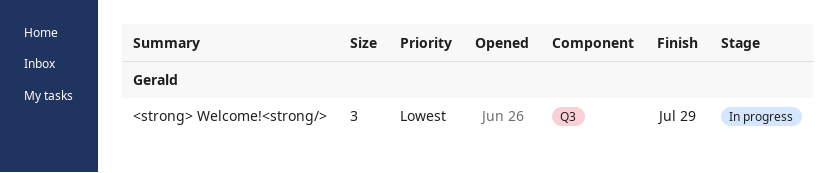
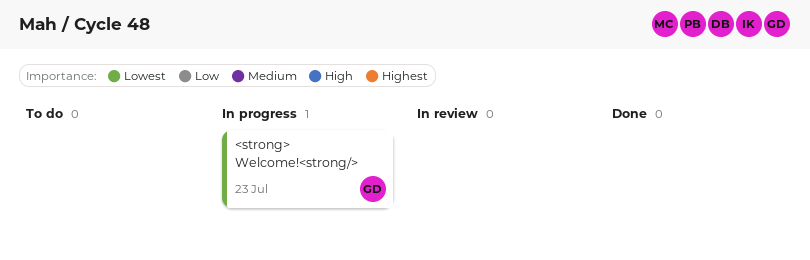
<strong> Welcome!<strong/>, due: Jul 29 -> Jul 23

